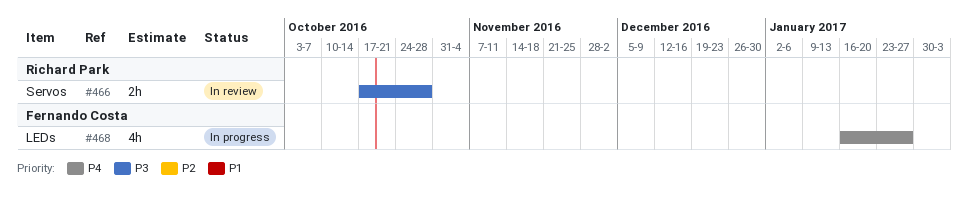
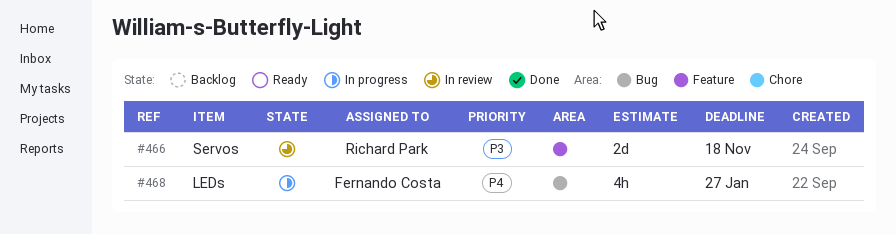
#466, estimate: 2h -> 2d
#466, due: Oct 28 -> Nov 18

